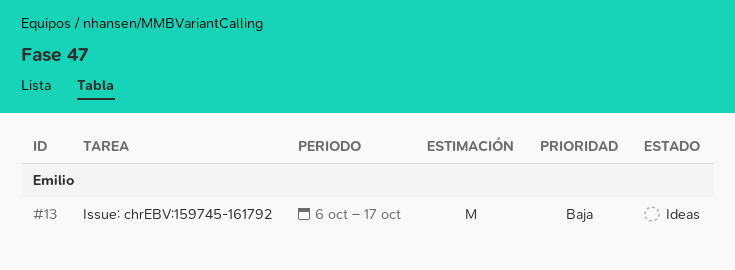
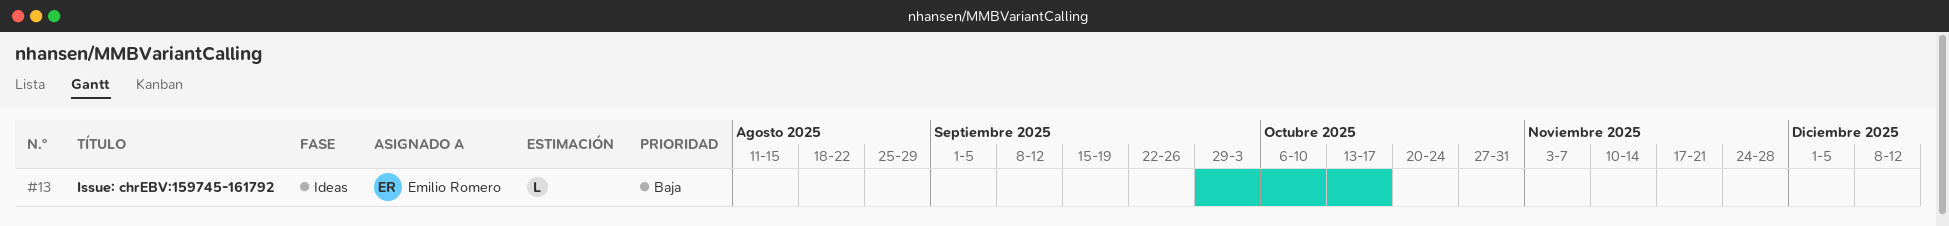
#13, estimate: M -> L
#13, start: Oct 6 -> Sep 29

